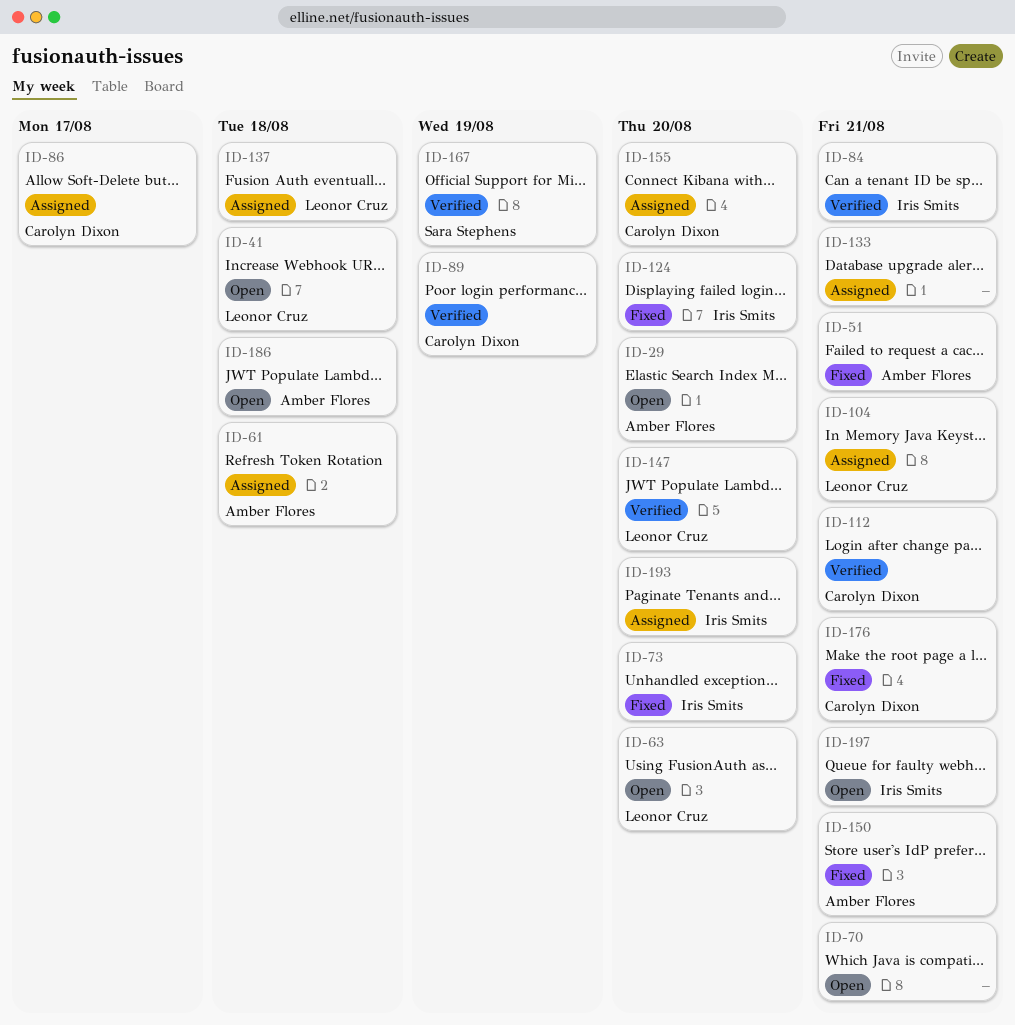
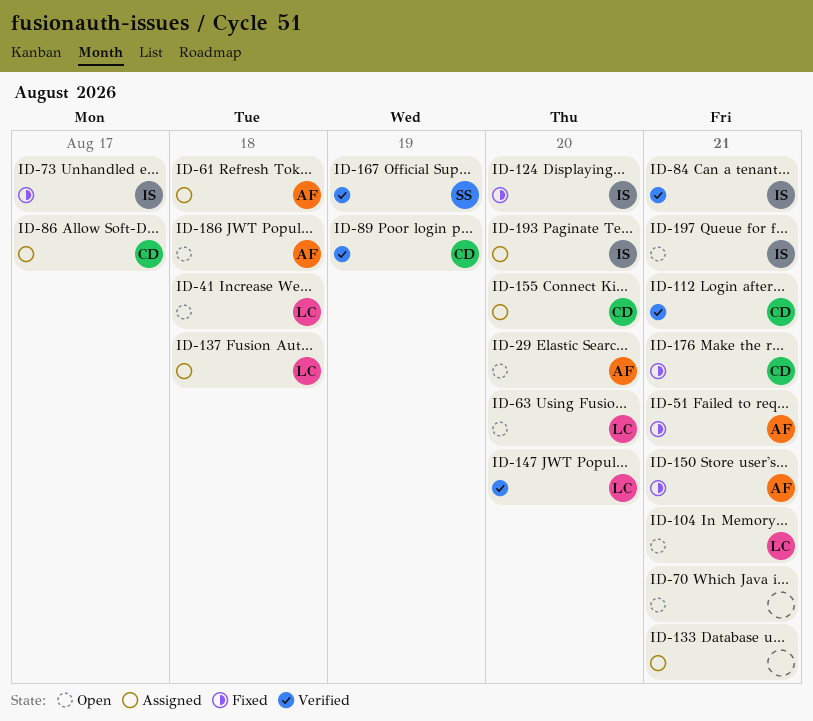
ID-73, due: Aug 20 -> Aug 17
ID-104, status: Assigned -> Open

